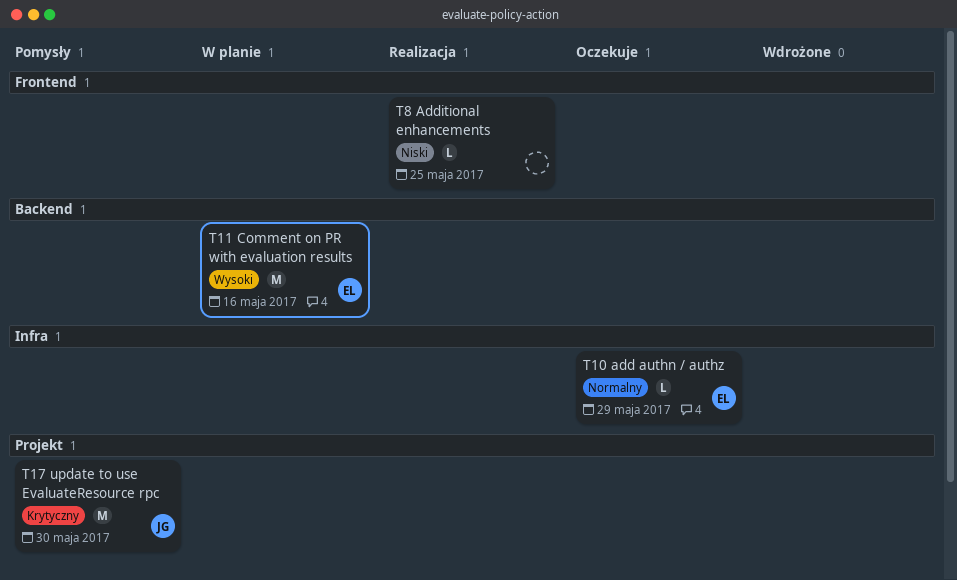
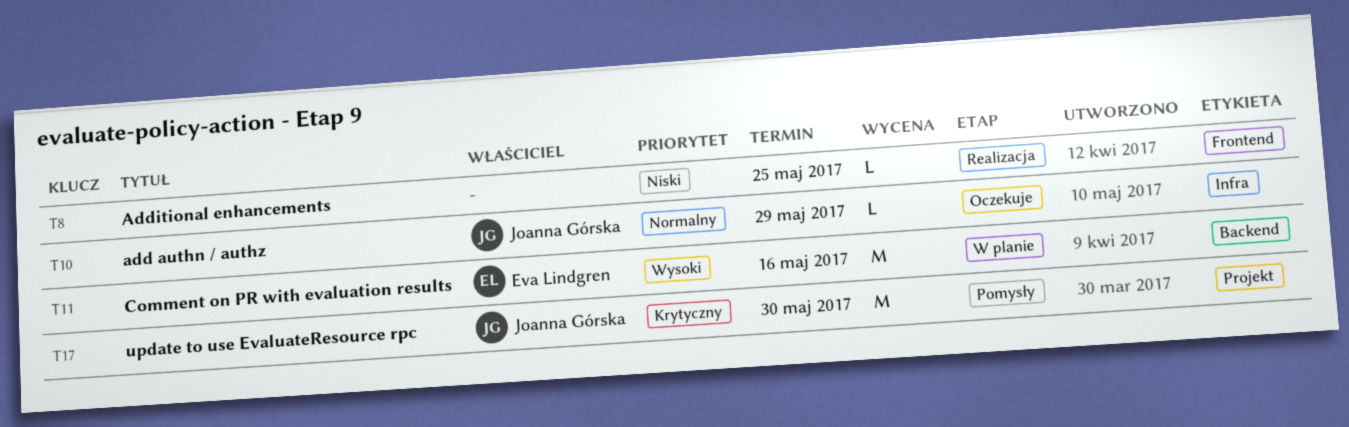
T10, owner: Eva Lindgren -> Joanna Górska

